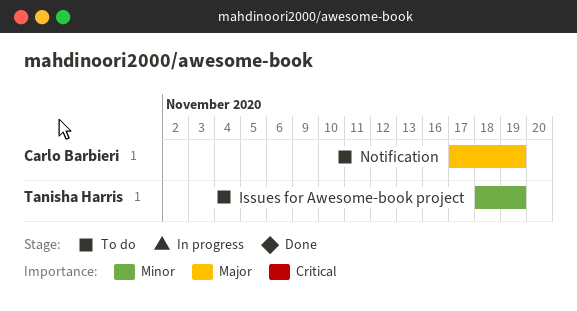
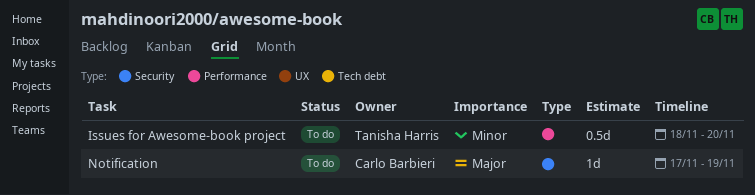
Issues for Awesome-book project, due: Nov 19 -> Nov 20

